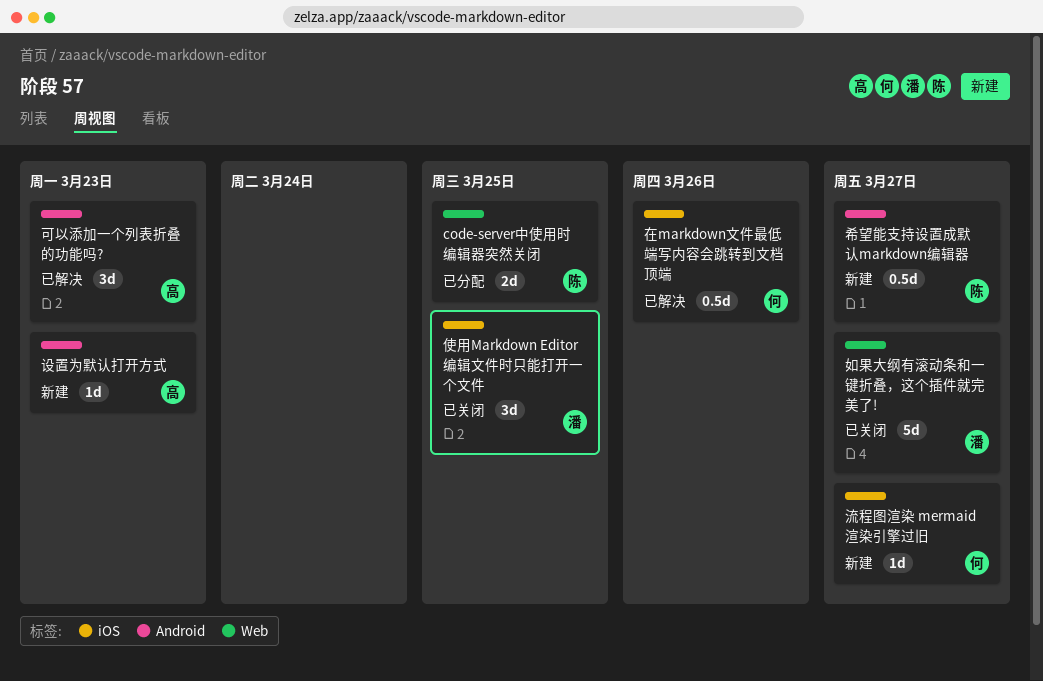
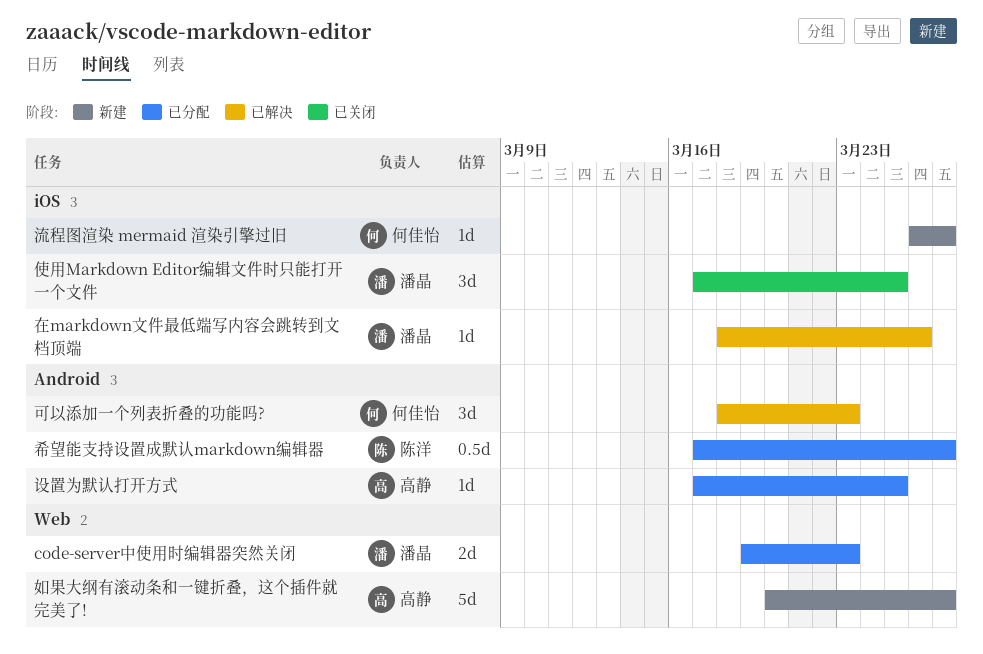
code-server中使用时编辑器突然关闭, owner: 陈洋 -> 潘晶
code-server中使用时编辑器突然关闭, due: Mar 25 -> Mar 23
可以添加一个列表折叠的功能吗?, owner: 高静 -> 何佳怡
在markdown文件最低端写内容会跳转到文档顶端, owner: 何佳怡 -> 潘晶
在markdown文件最低端写内容会跳转到文档顶端, estimate: 0.5d -> 1d
如果大纲有滚动条和一键折叠，这个插件就完美了!, status: 已关闭 -> 新建
如果大纲有滚动条和一键折叠，这个插件就完美了!, owner: 潘晶 -> 高静
希望能支持设置成默认markdown编辑器, status: 新建 -> 已分配
设置为默认打开方式, status: 新建 -> 已分配
设置为默认打开方式, due: Mar 23 -> Mar 25

